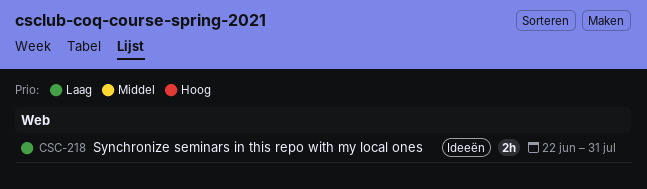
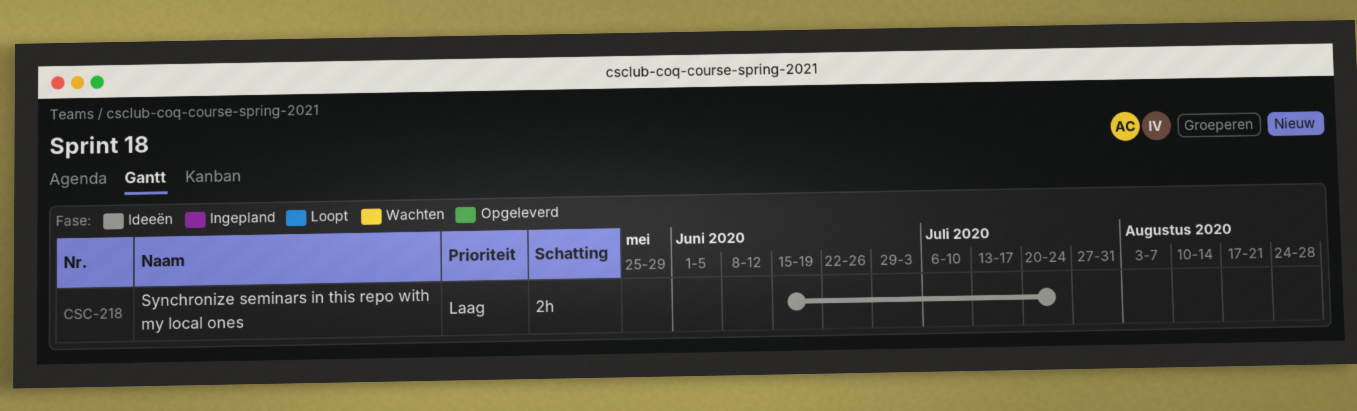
CSC-218, start: Jun 22 -> Jun 15
CSC-218, due: Jul 31 -> Jul 24

